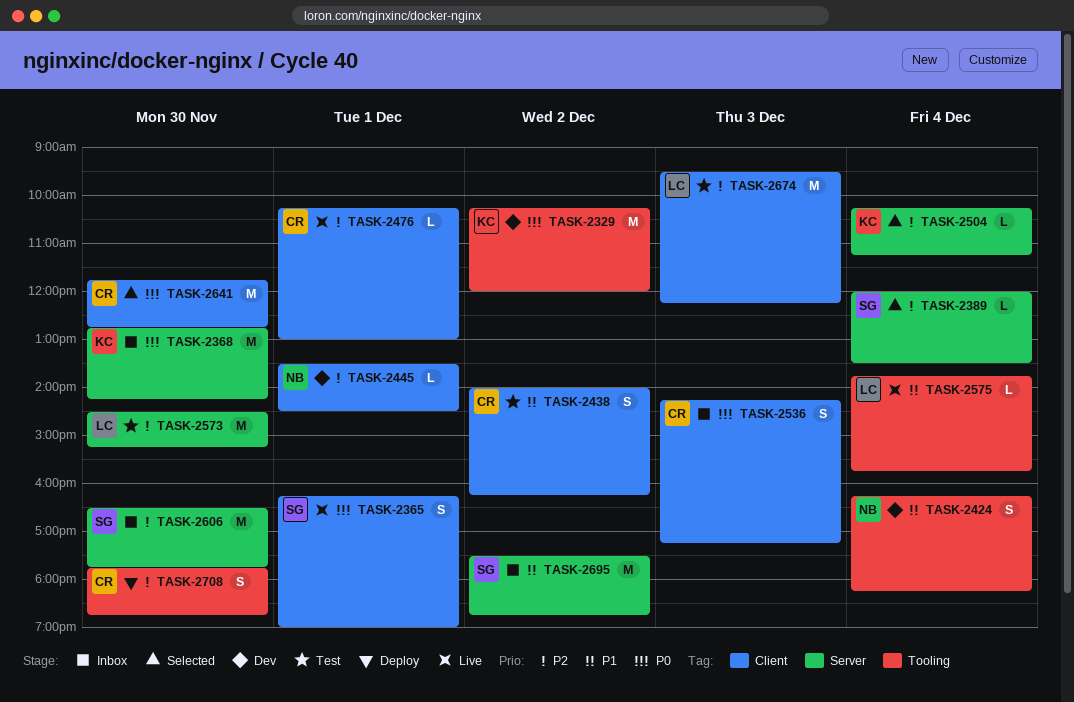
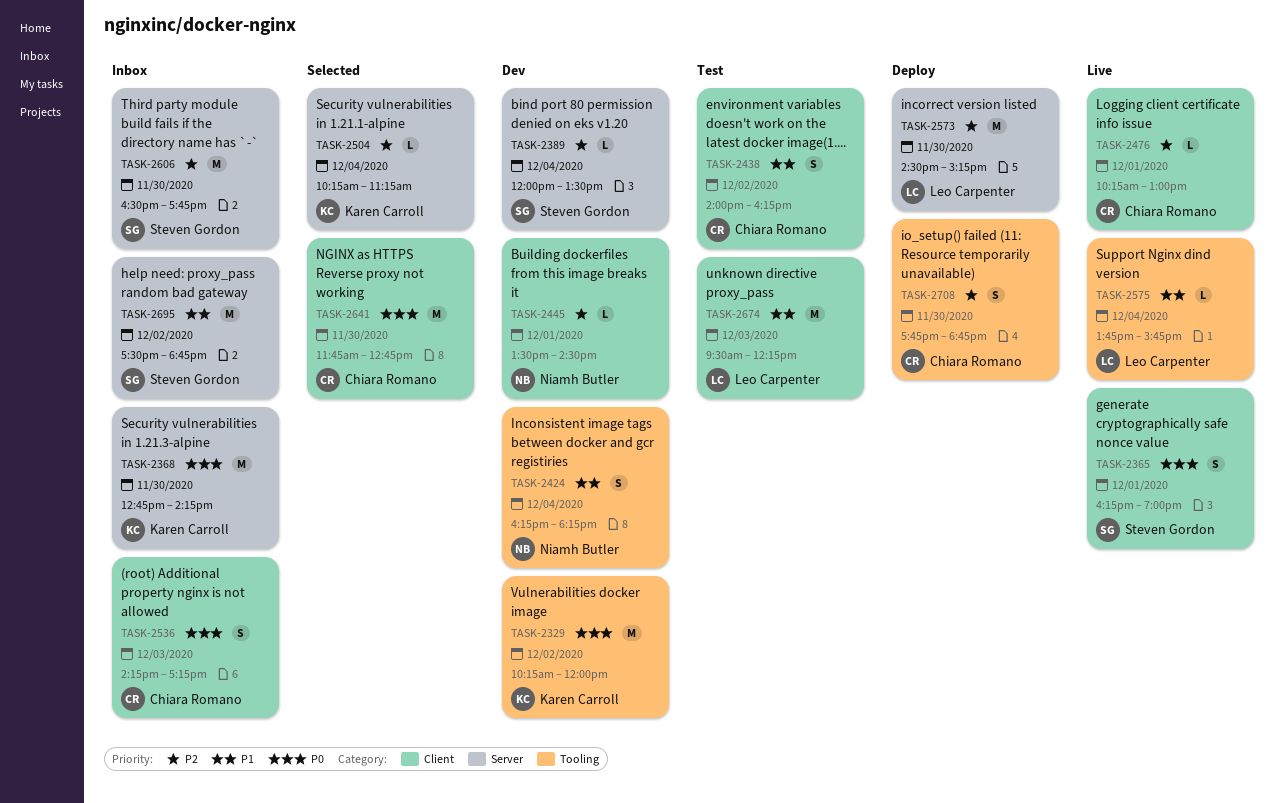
TASK-2389, status: Selected -> Dev
TASK-2573, status: Test -> Deploy
TASK-2674, priority: P2 -> P1

